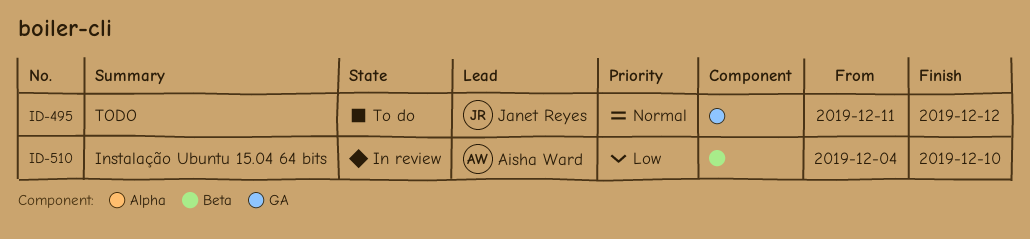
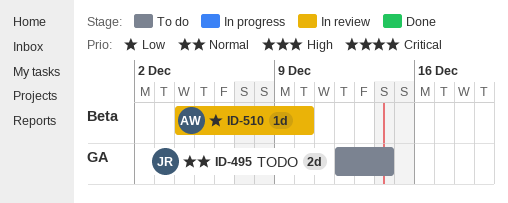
ID-495, start: Dec 11 -> Dec 12
ID-495, due: Dec 12 -> Dec 14

